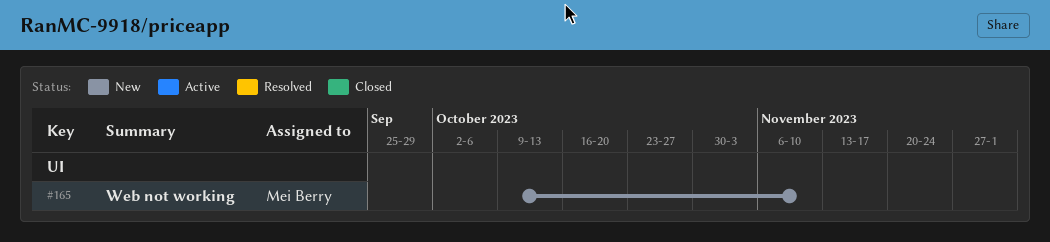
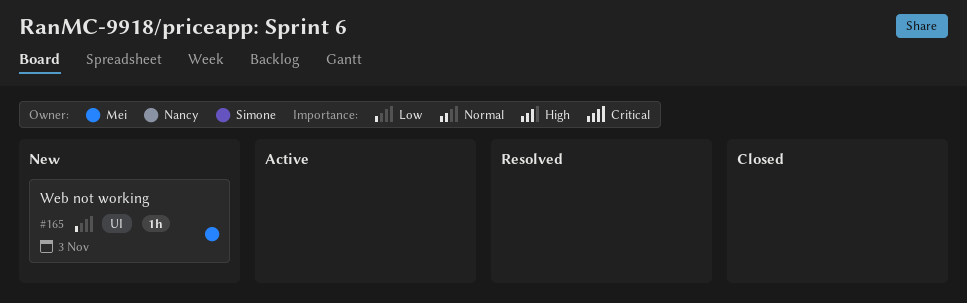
#165, due: Nov 10 -> Nov 3

